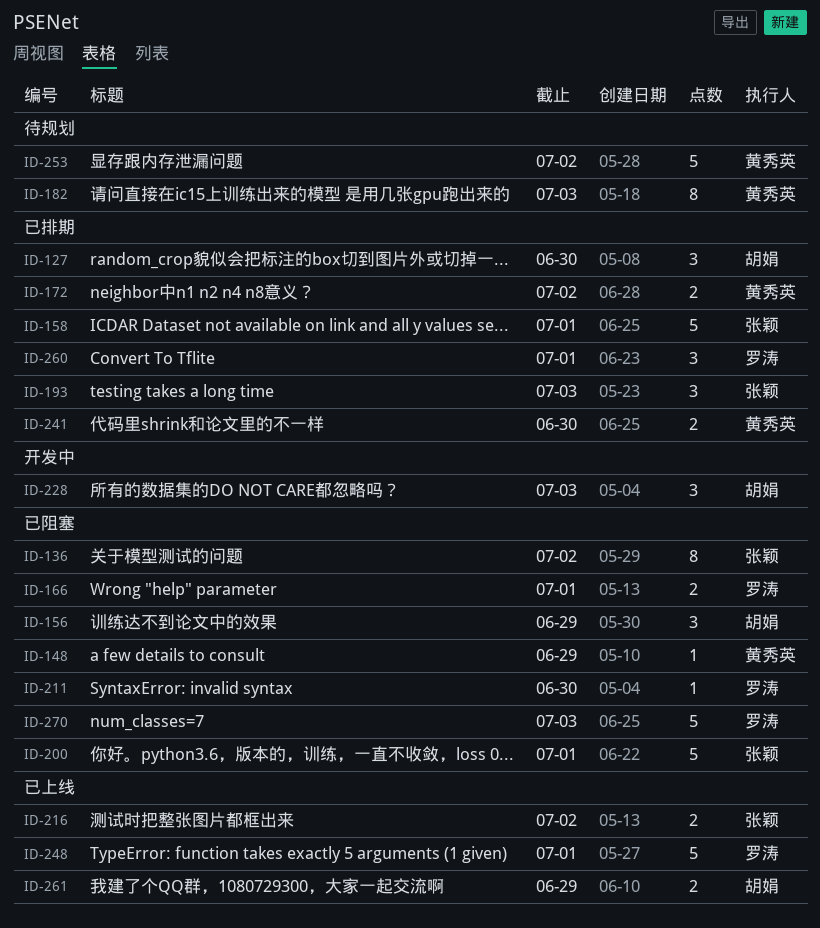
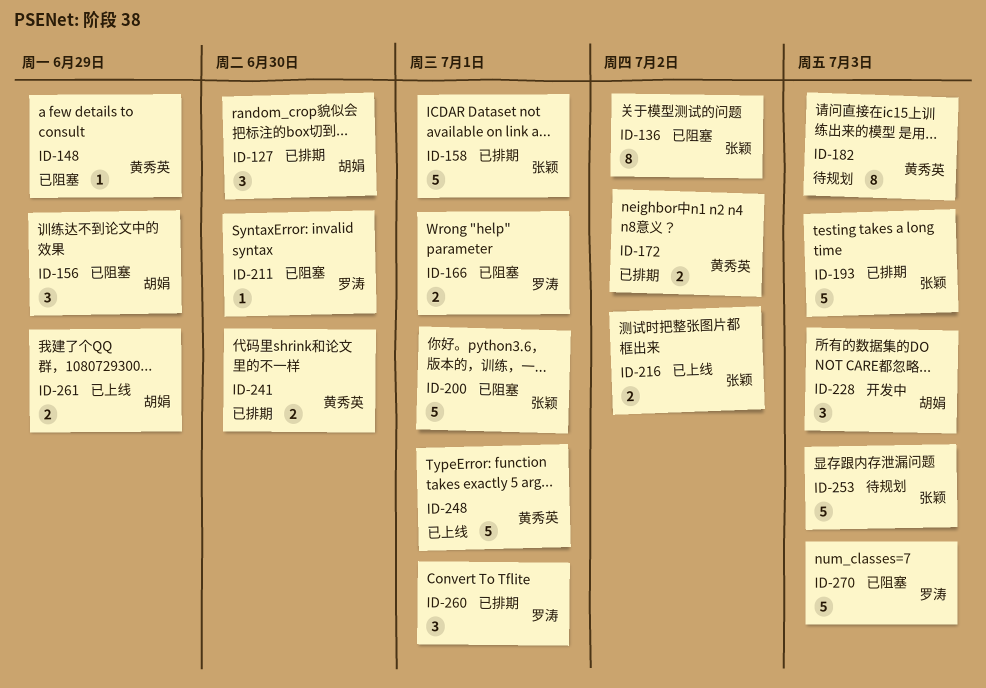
ID-193, estimate: 3 -> 5
ID-248, owner: 罗涛 -> 黄秀英
ID-253, owner: 黄秀英 -> 张颖
ID-253, due: Jul 2 -> Jul 3

